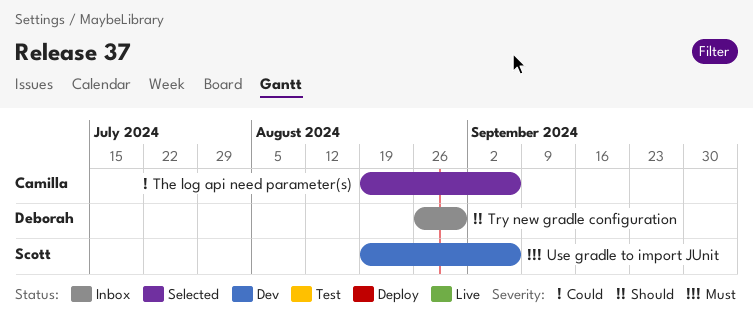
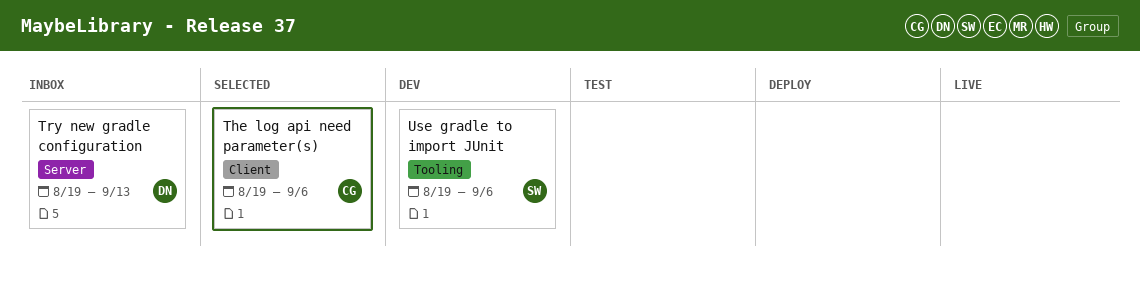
Try new gradle configuration, start: Aug 26 -> Aug 19
Try new gradle configuration, due: Aug 30 -> Sep 13

